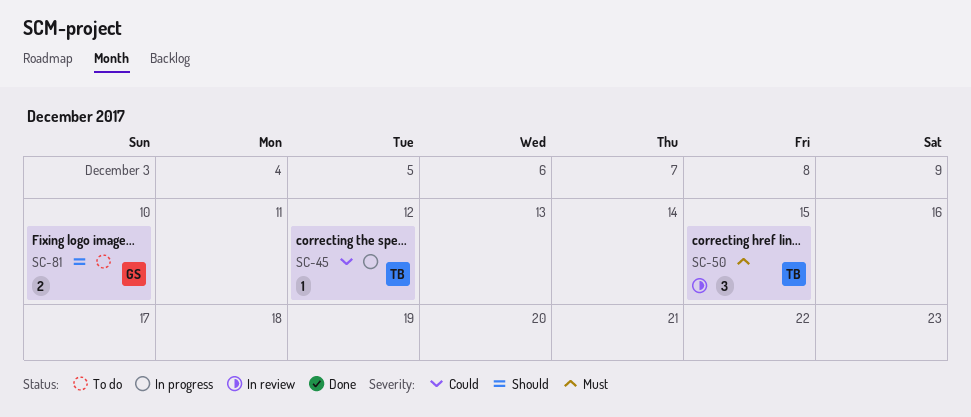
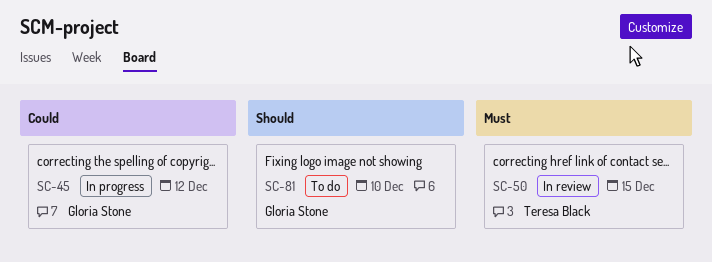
SC-45, owner: Teresa Black -> Gloria Stone

